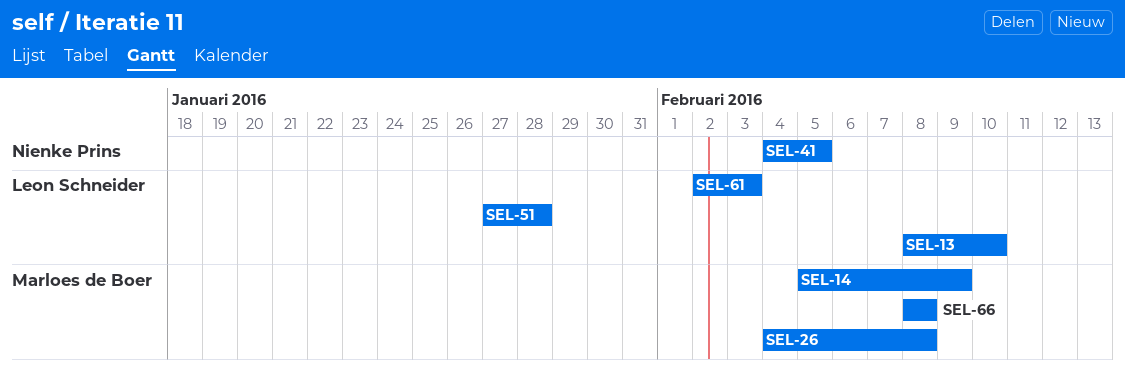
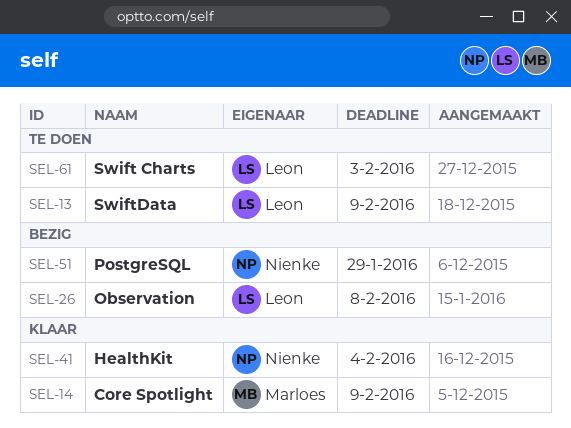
SEL-13, due: Feb 10 -> Feb 9
SEL-26, owner: Marloes de Boer -> Leon Schneider
SEL-41, due: Feb 5 -> Feb 4
SEL-51, owner: Leon Schneider -> Nienke Prins
SEL-51, due: Jan 28 -> Jan 29
SEL-66: present -> none

